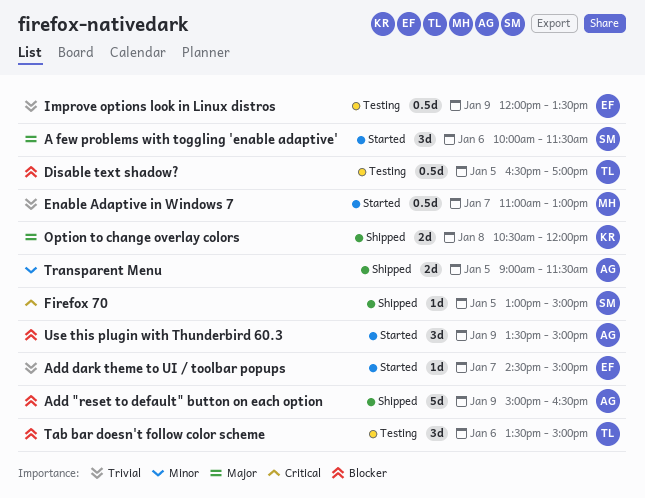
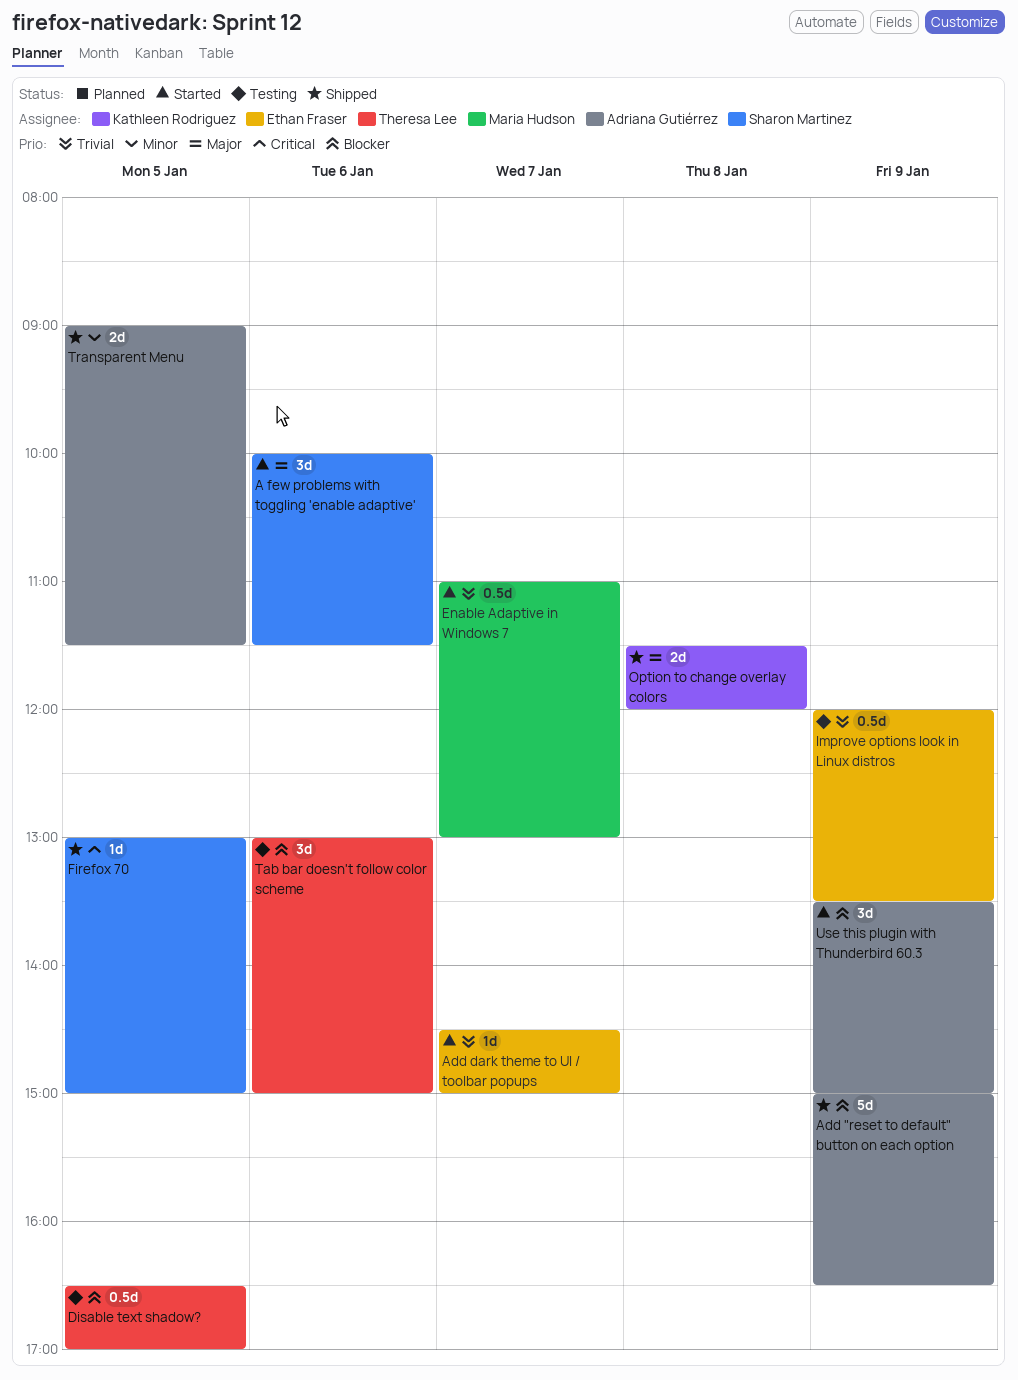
Option to change overlay colors, begins: 10:30 -> 11:30
Tab bar doesn't follow color scheme, begins: 13:30 -> 13:00

